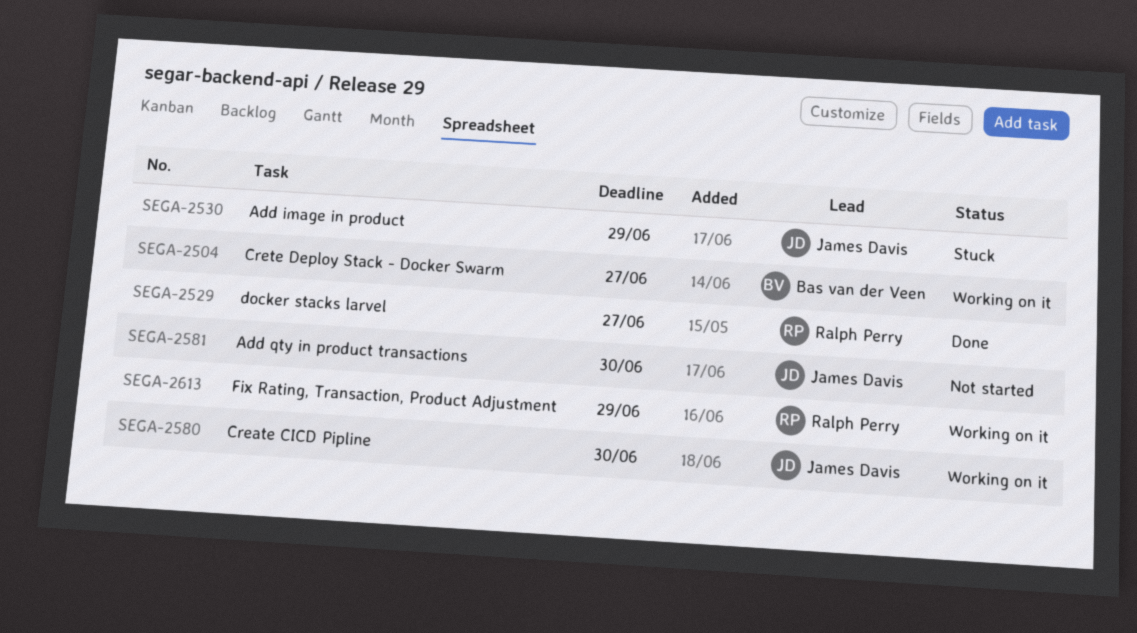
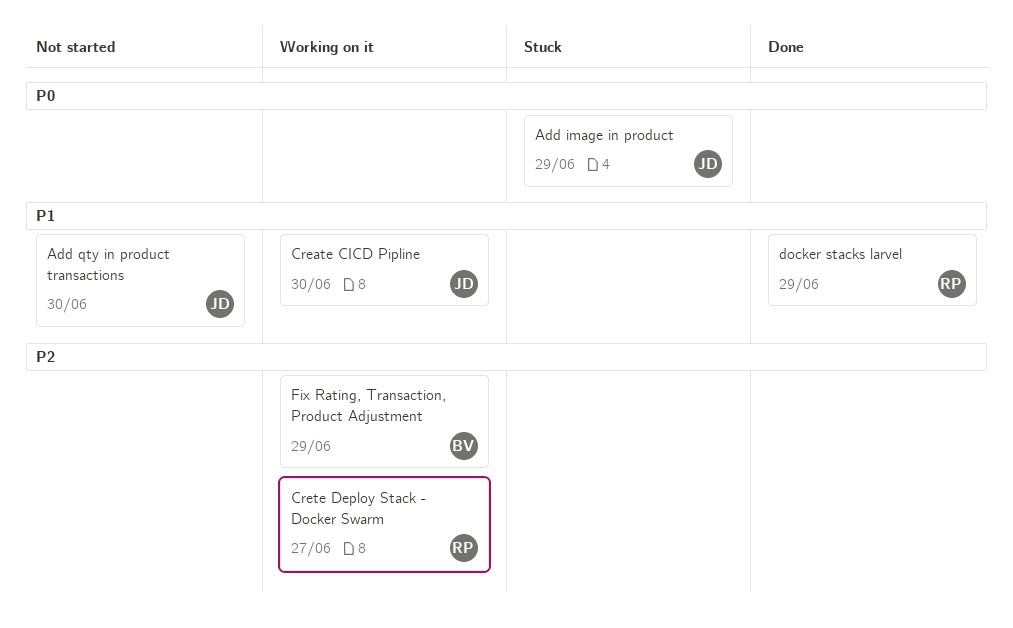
Crete Deploy Stack - Docker Swarm, owner: Bas van der Veen -> Ralph Perry
docker stacks larvel, due: Jun 27 -> Jun 29
Fix Rating, Transaction, Product Adjustment, owner: Ralph Perry -> Bas van der Veen

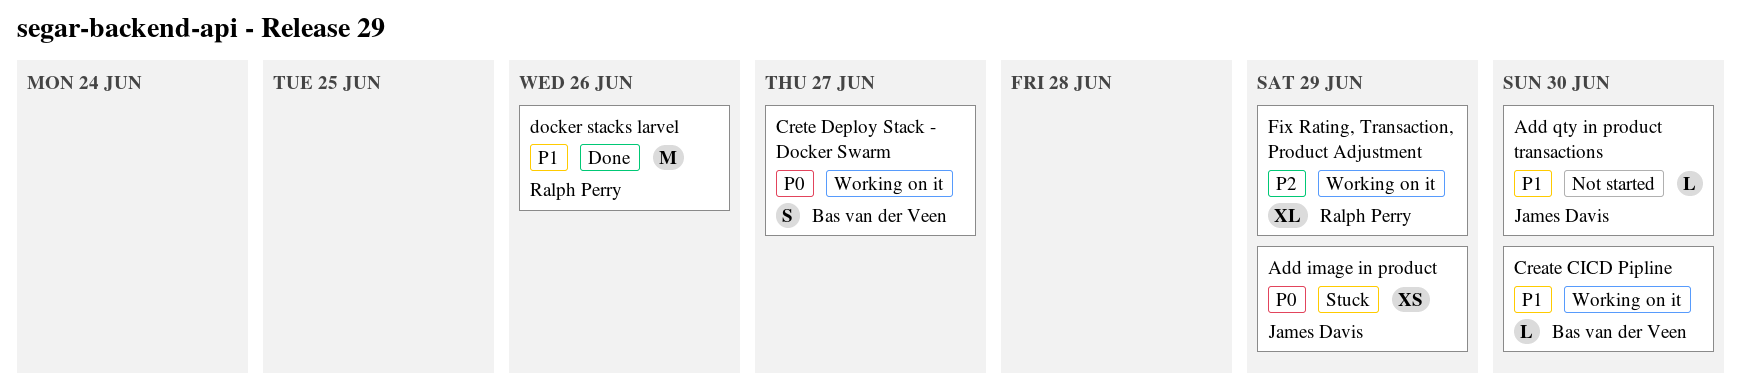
Create CICD Pipline, owner: James Davis -> Bas van der Veen
Crete Deploy Stack - Docker Swarm, owner: Ralph Perry -> Bas van der Veen
Crete Deploy Stack - Docker Swarm, priority: P2 -> P0
docker stacks larvel, due: Jun 29 -> Jun 26
Fix Rating, Transaction, Product Adjustment, owner: Bas van der Veen -> Ralph Perry

